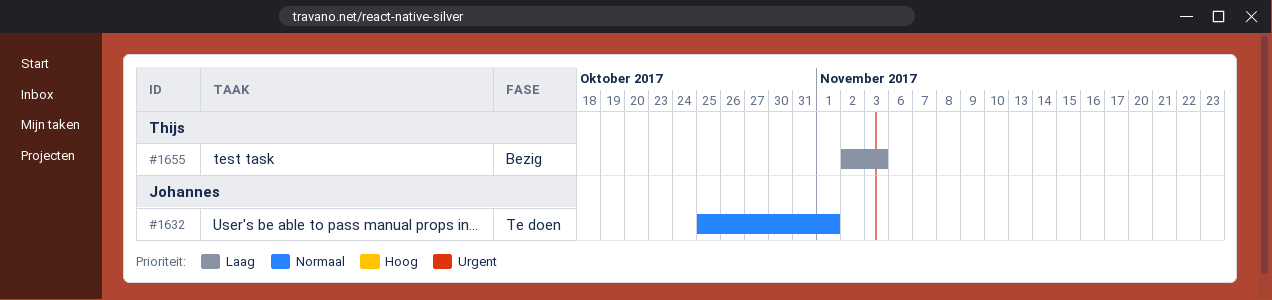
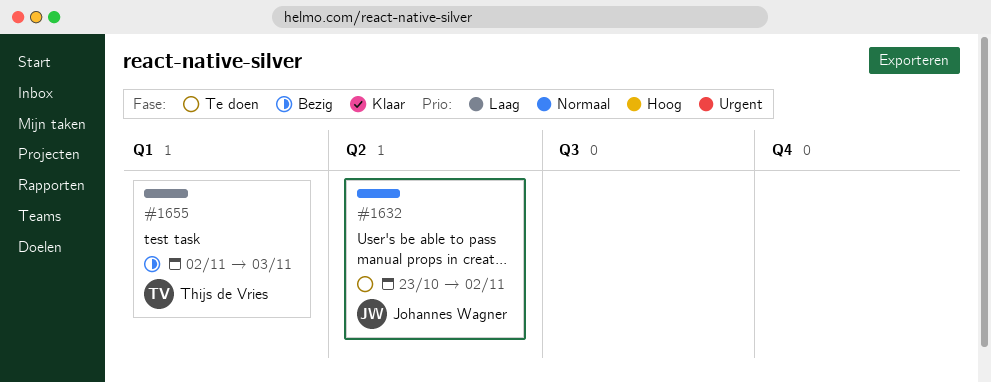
#1632, start: Oct 25 -> Oct 23
#1632, due: Nov 1 -> Nov 2

